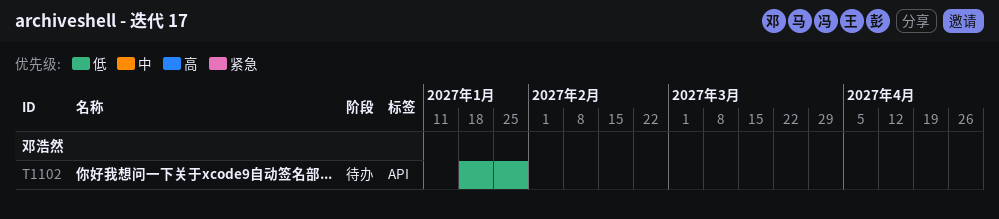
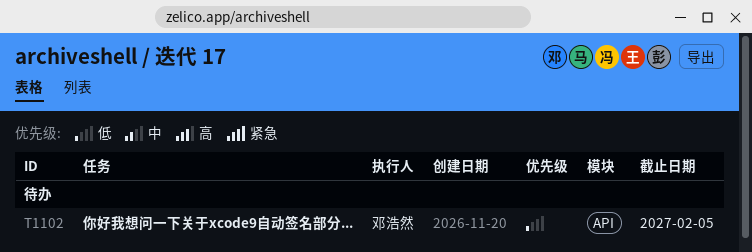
T1102, due: Jan 29 -> Feb 5

